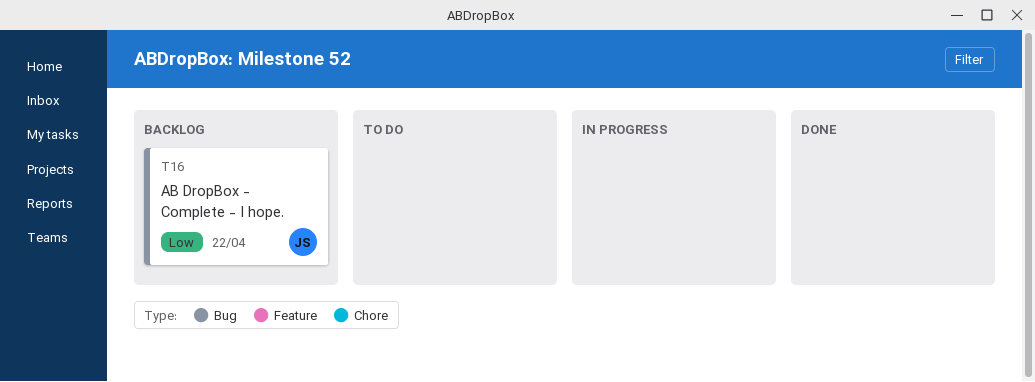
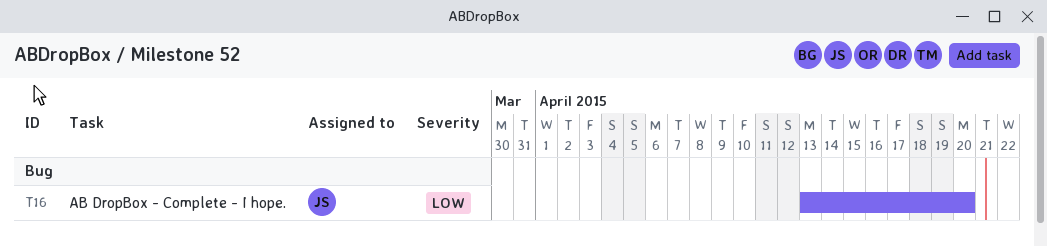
T16, due: Apr 22 -> Apr 20

